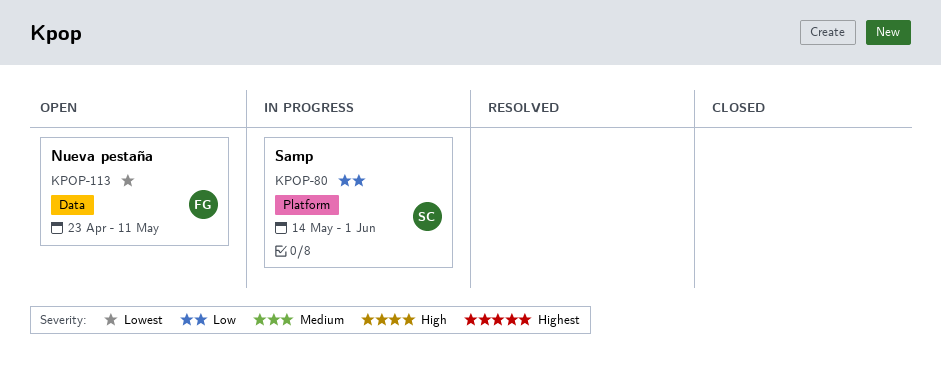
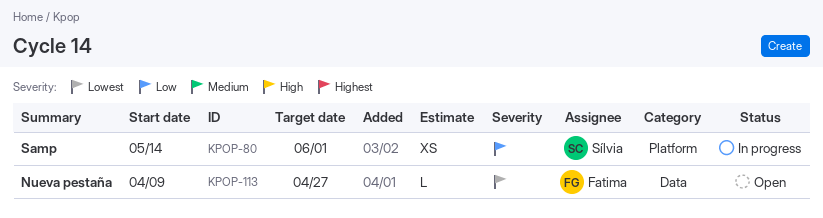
KPOP-113, start: Apr 23 -> Apr 9
KPOP-113, due: May 11 -> Apr 27

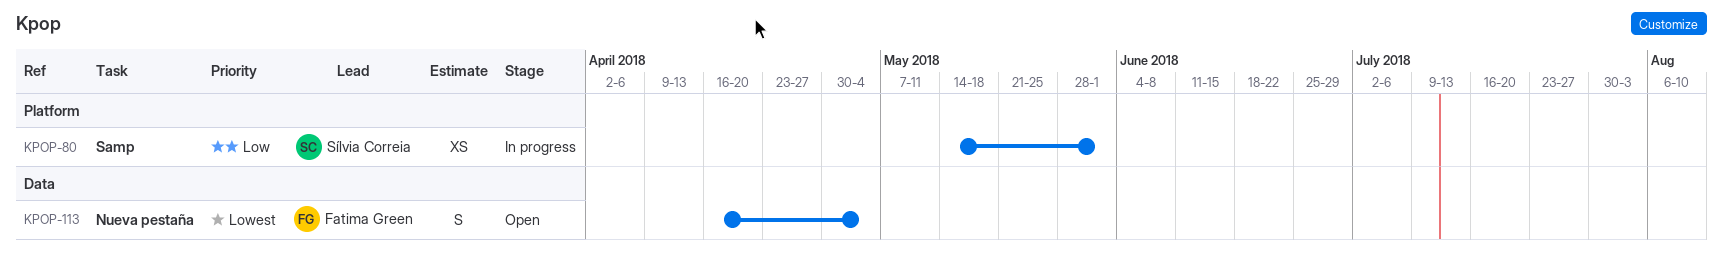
KPOP-113, estimate: L -> S
KPOP-113, start: Apr 9 -> Apr 16
KPOP-113, due: Apr 27 -> May 4

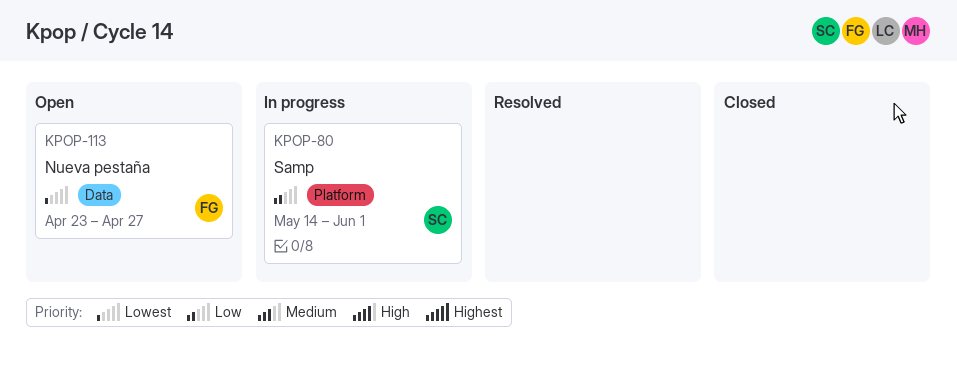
KPOP-113, start: Apr 16 -> Apr 23
KPOP-113, due: May 4 -> Apr 27

